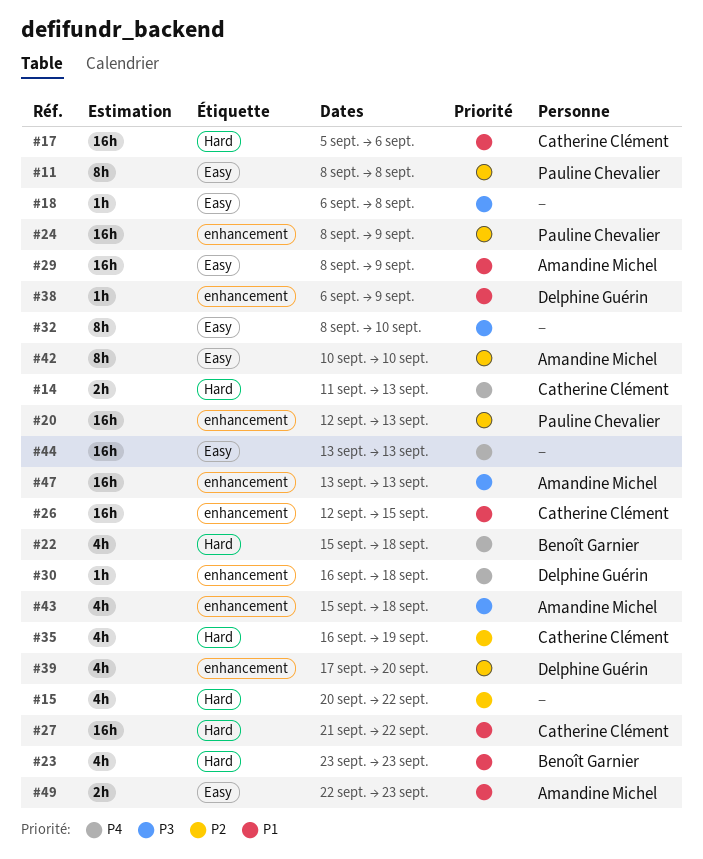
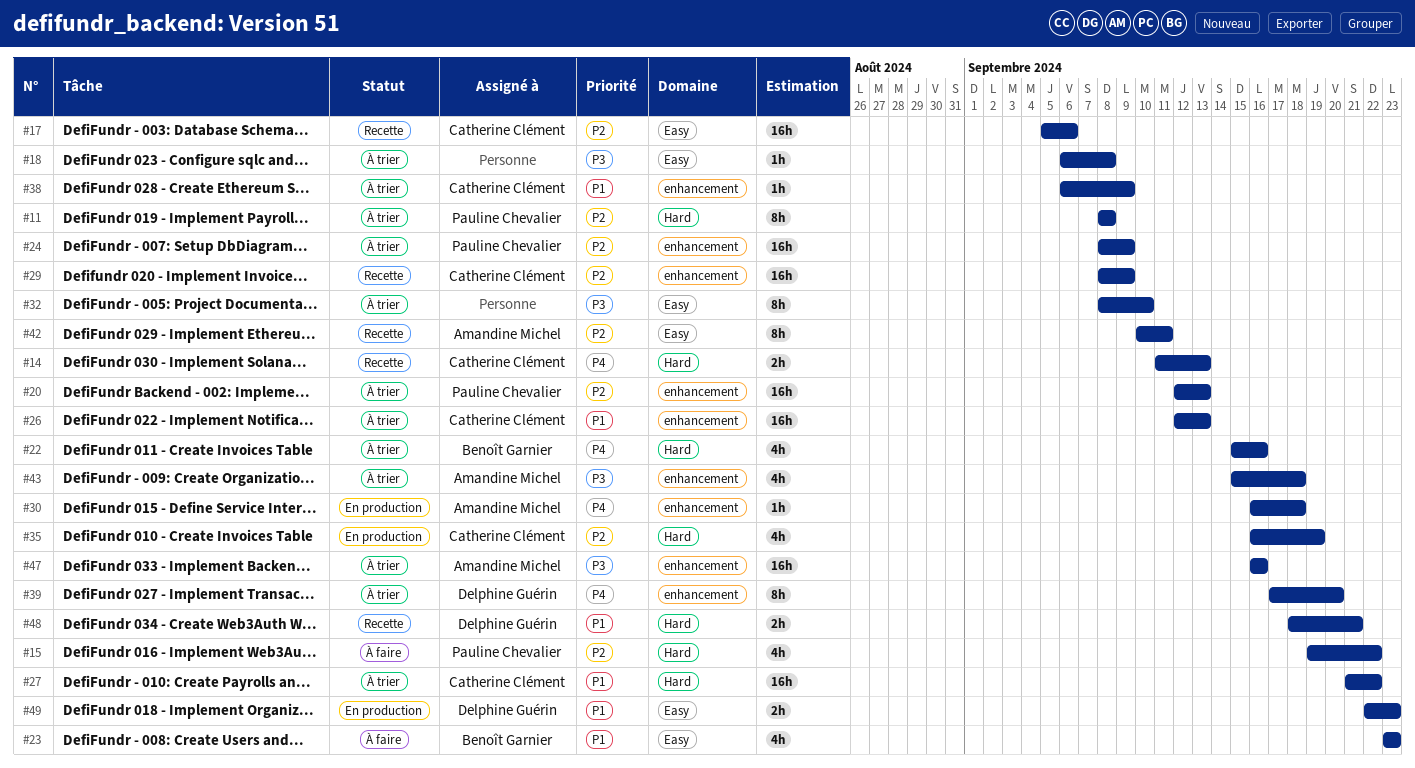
#11, label: Easy -> Hard
#15, owner: none -> Pauline Chevalier
#15, start: Sep 20 -> Sep 19
#17, priority: P1 -> P2
#17, label: Hard -> Easy
#22, due: Sep 18 -> Sep 16
#23, label: Hard -> Easy
#26, due: Sep 15 -> Sep 13
#29, owner: Amandine Michel -> Catherine Clément
#29, priority: P1 -> P2
#29, label: Easy -> enhancement
#30, owner: Delphine Guérin -> Amandine Michel
#38, owner: Delphine Guérin -> Catherine Clément
#39, priority: P2 -> P4
#39, estimate: 4h -> 8h
#42, due: Sep 10 -> Sep 11
#44: present -> none
#47, start: Sep 13 -> Sep 16
#47, due: Sep 13 -> Sep 16
#48: none -> present
#49, owner: Amandine Michel -> Delphine Guérin

